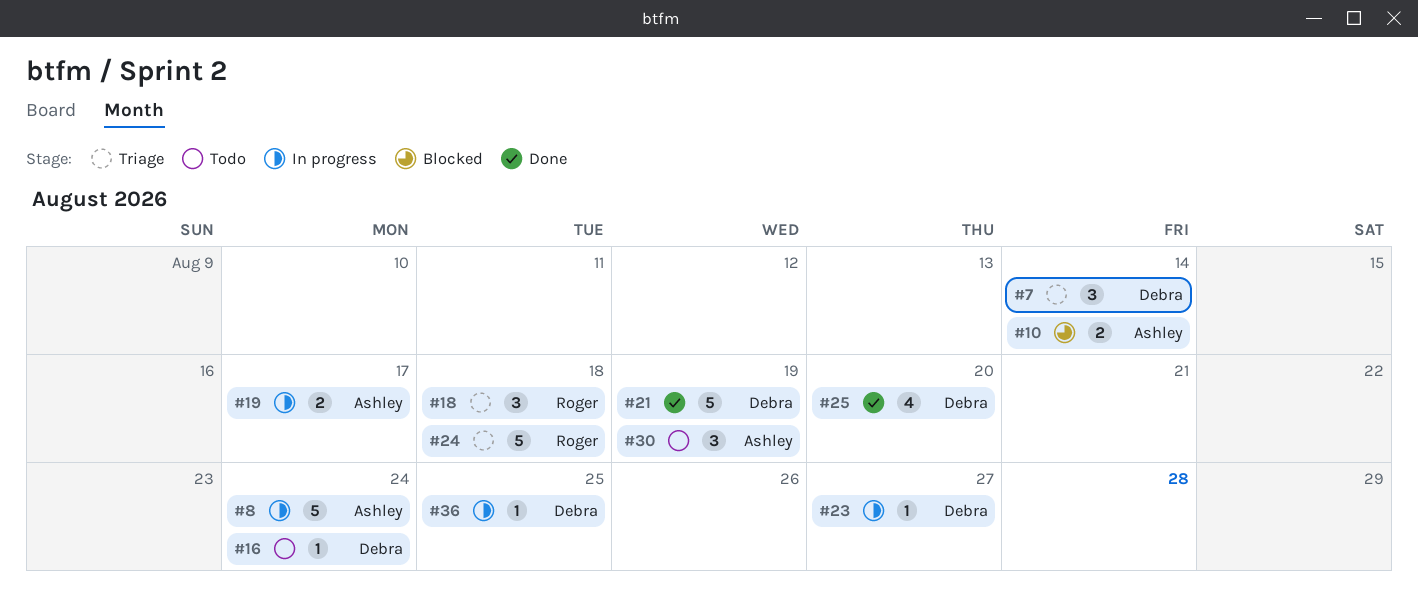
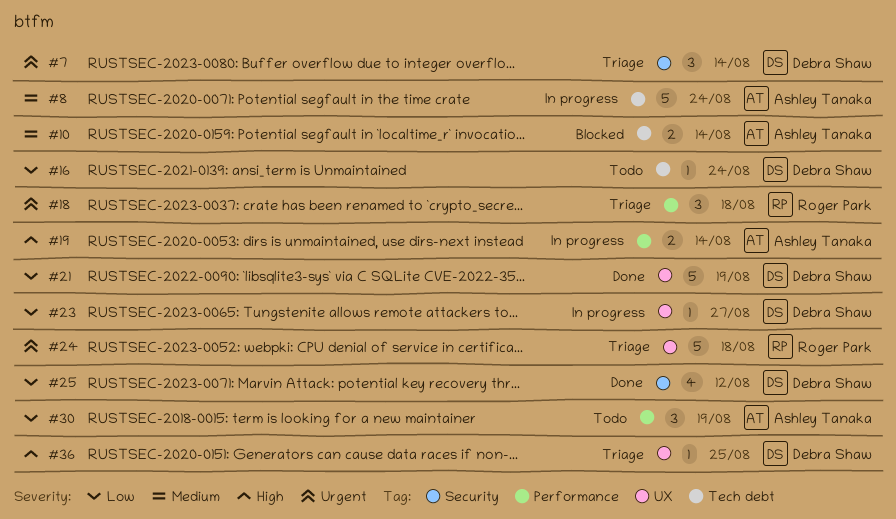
#19, due: Aug 17 -> Aug 14
#25, due: Aug 20 -> Aug 12
#36, status: In progress -> Triage

